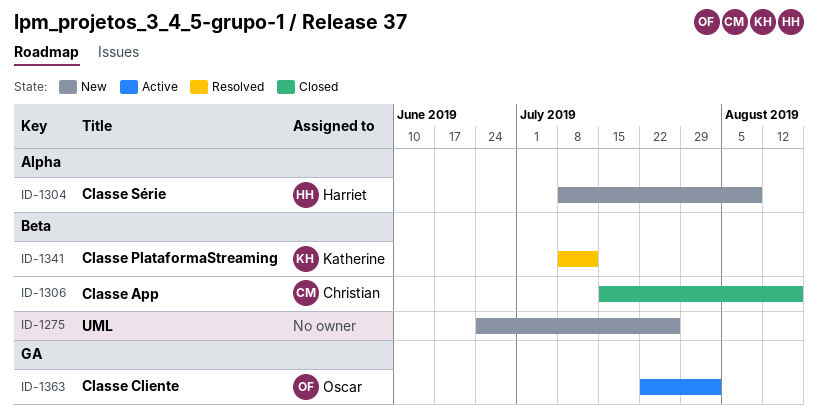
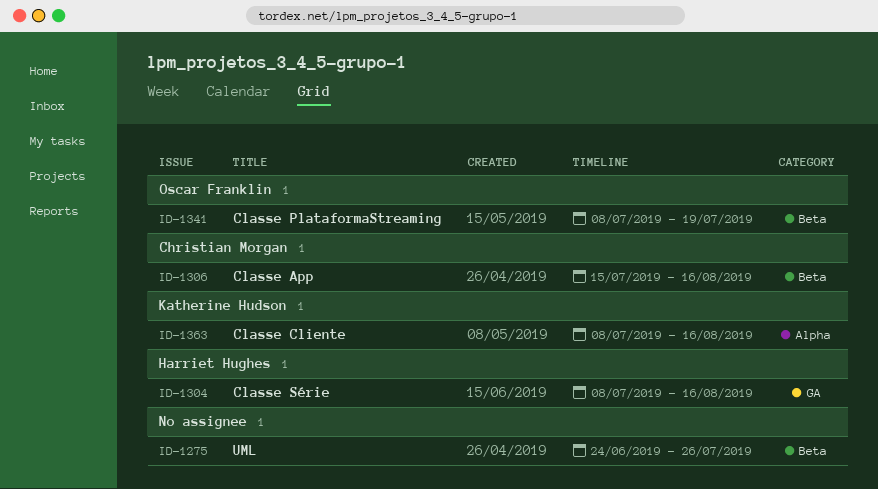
ID-1304, label: Alpha -> GA
ID-1304, due: Aug 9 -> Aug 16
ID-1341, owner: Katherine Hudson -> Oscar Franklin
ID-1341, due: Jul 12 -> Jul 19
ID-1363, owner: Oscar Franklin -> Katherine Hudson
ID-1363, label: GA -> Alpha
ID-1363, start: Jul 22 -> Jul 8
ID-1363, due: Aug 2 -> Aug 16

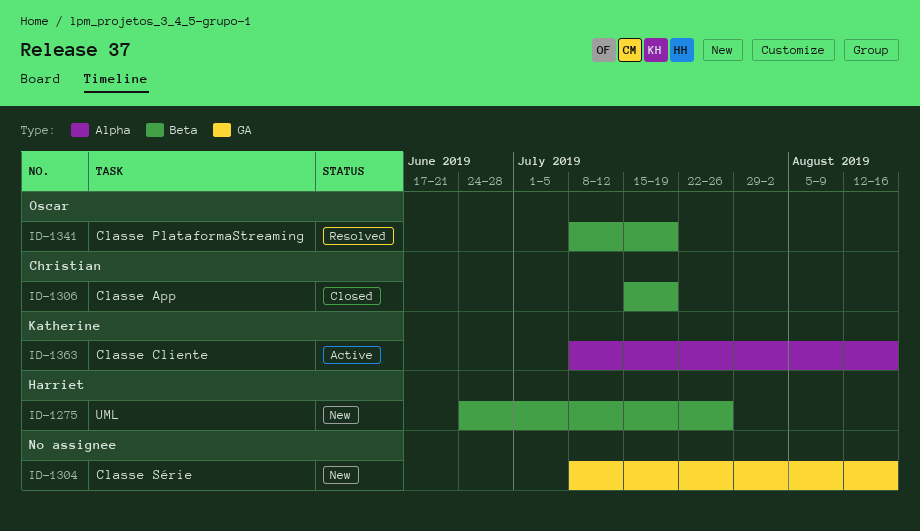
ID-1275, owner: none -> Harriet Hughes
ID-1304, owner: Harriet Hughes -> none
ID-1306, due: Aug 16 -> Jul 19

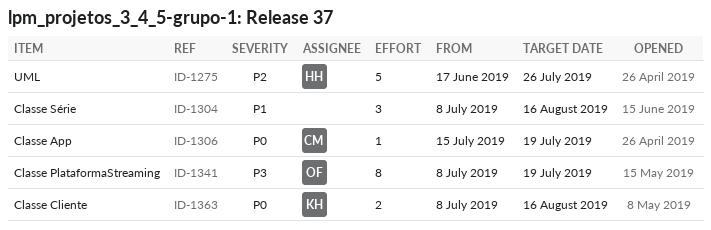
ID-1275, start: Jun 24 -> Jun 17

